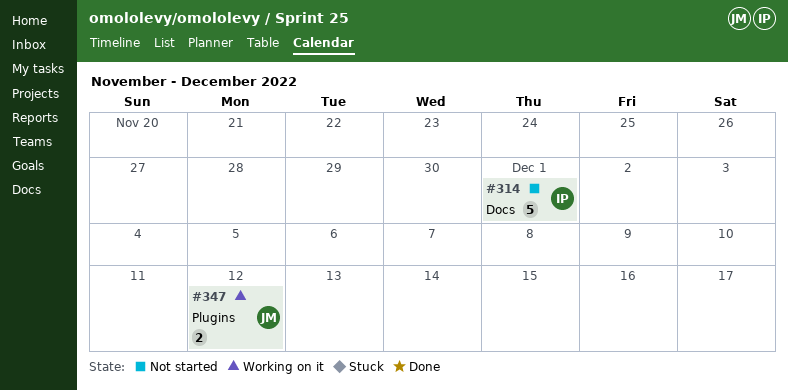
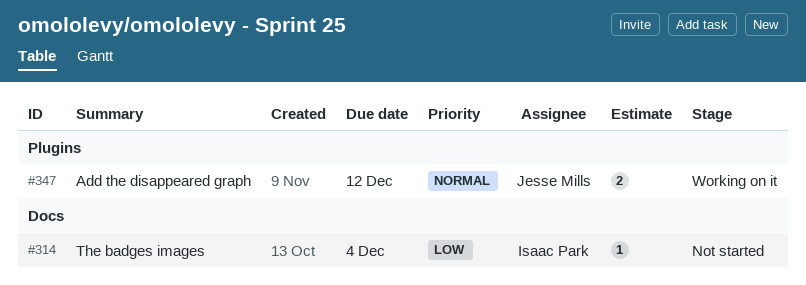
#314, estimate: 5 -> 1
#314, due: Dec 1 -> Dec 4

